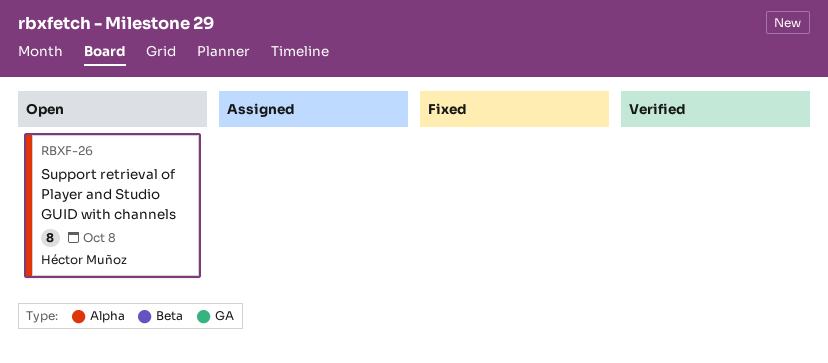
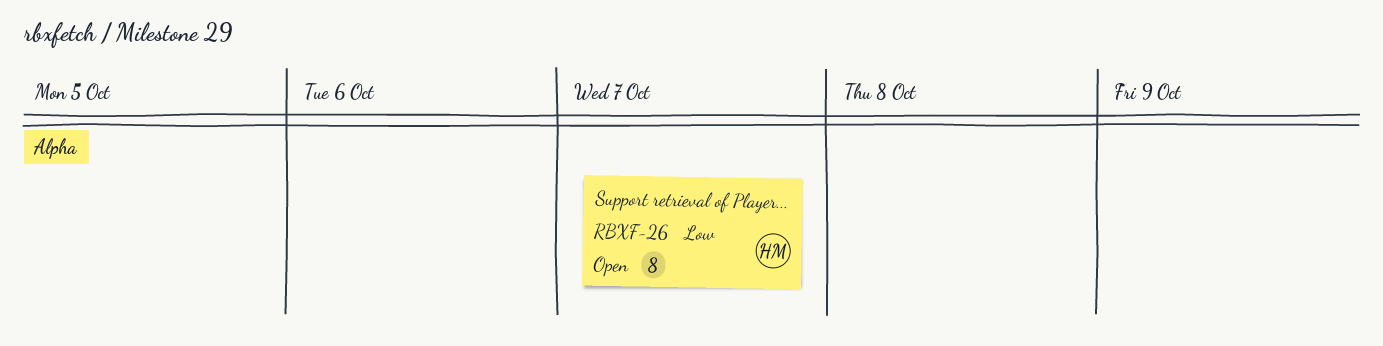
RBXF-26, due: Oct 8 -> Oct 7

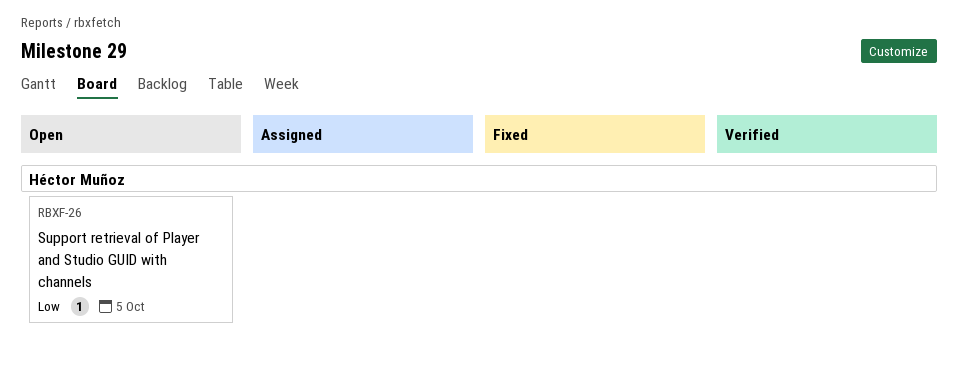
RBXF-26, estimate: 8 -> 1
RBXF-26, due: Oct 7 -> Oct 5

